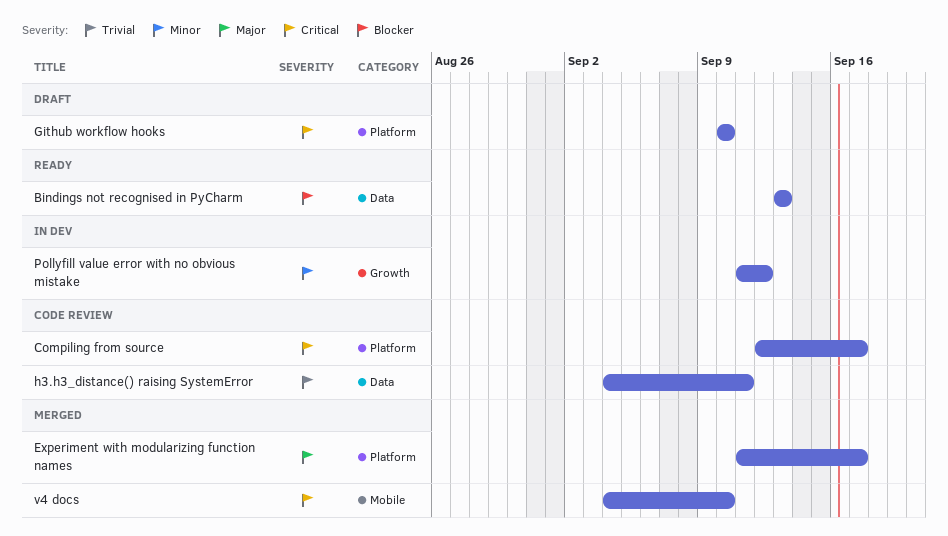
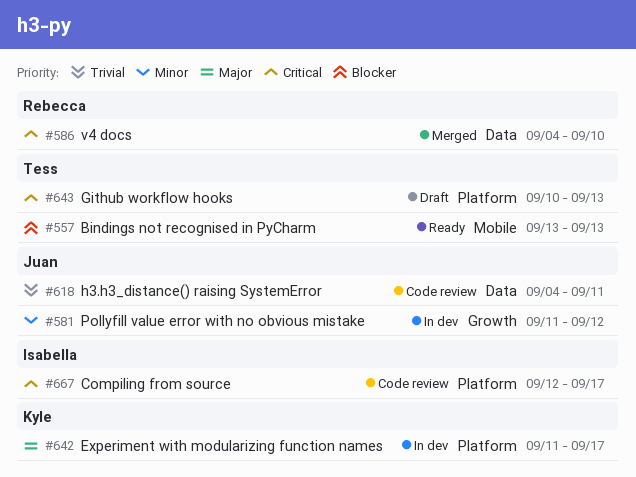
Bindings not recognised in PyCharm, label: Data -> Mobile
Experiment with modularizing function names, status: Merged -> In dev
Github workflow hooks, due: Sep 10 -> Sep 13
v4 docs, label: Mobile -> Data

